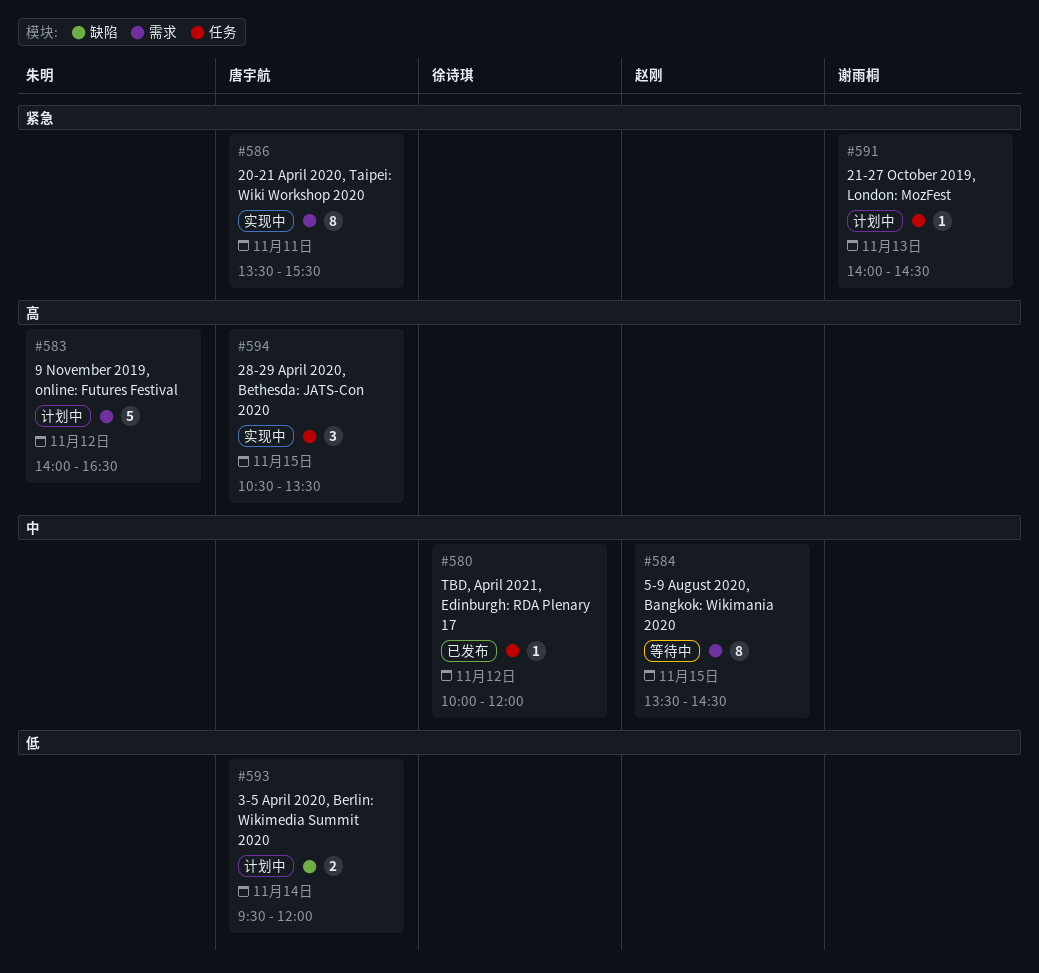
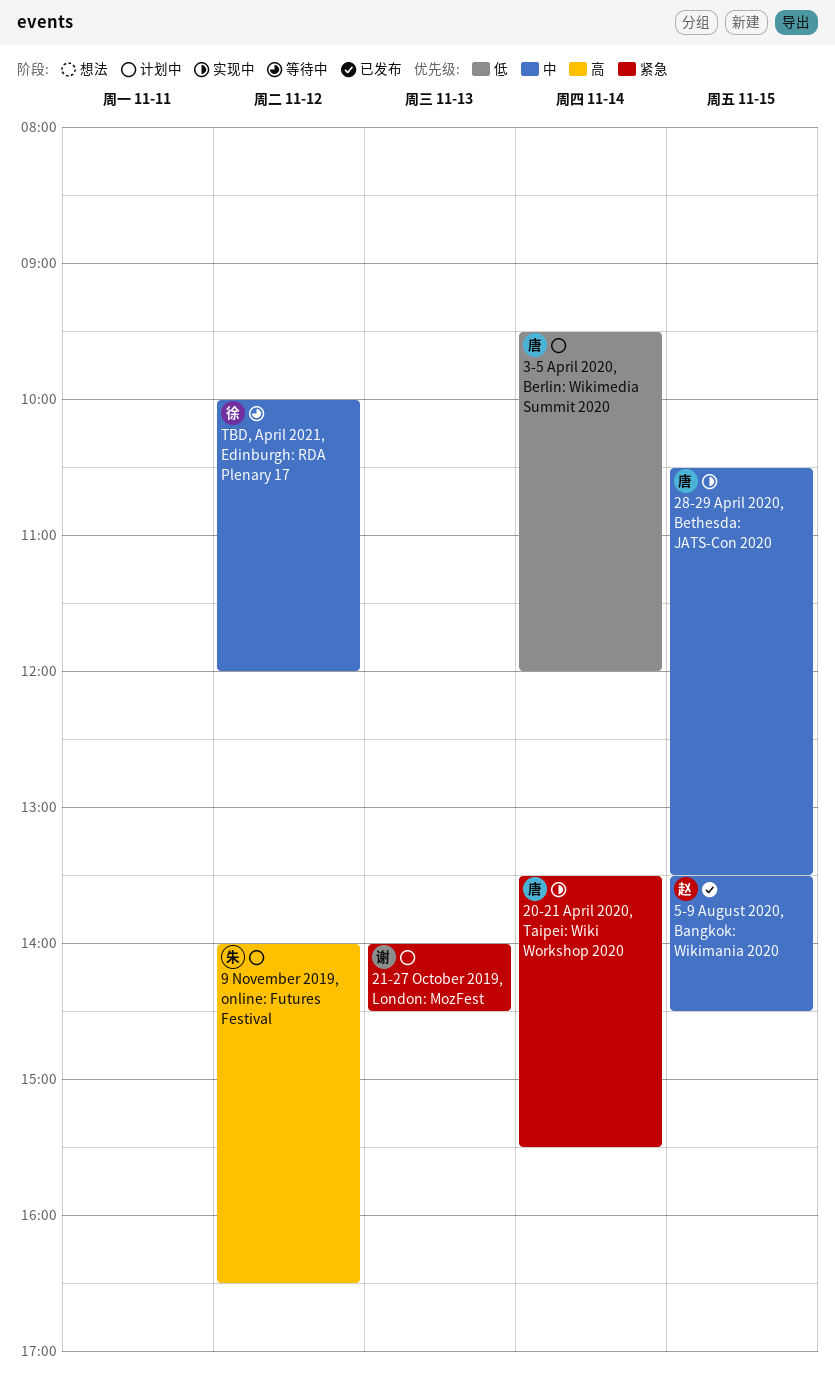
20-21 April 2020, Taipei: Wiki Workshop 2020, day: Nov 11 -> Nov 14
28-29 April 2020, Bethesda: JATS-Con 2020, priority: 高 -> 中
5-9 August 2020, Bangkok: Wikimania 2020, status: 等待中 -> 已发布
TBD, April 2021, Edinburgh: RDA Plenary 17, status: 已发布 -> 等待中

